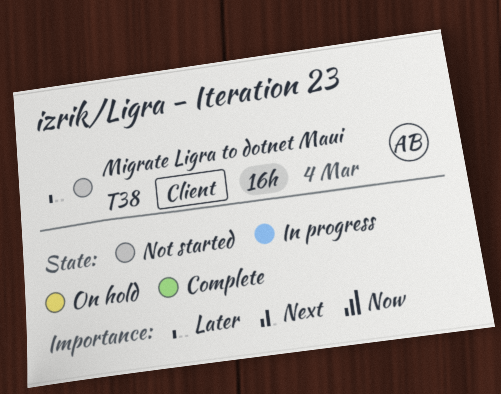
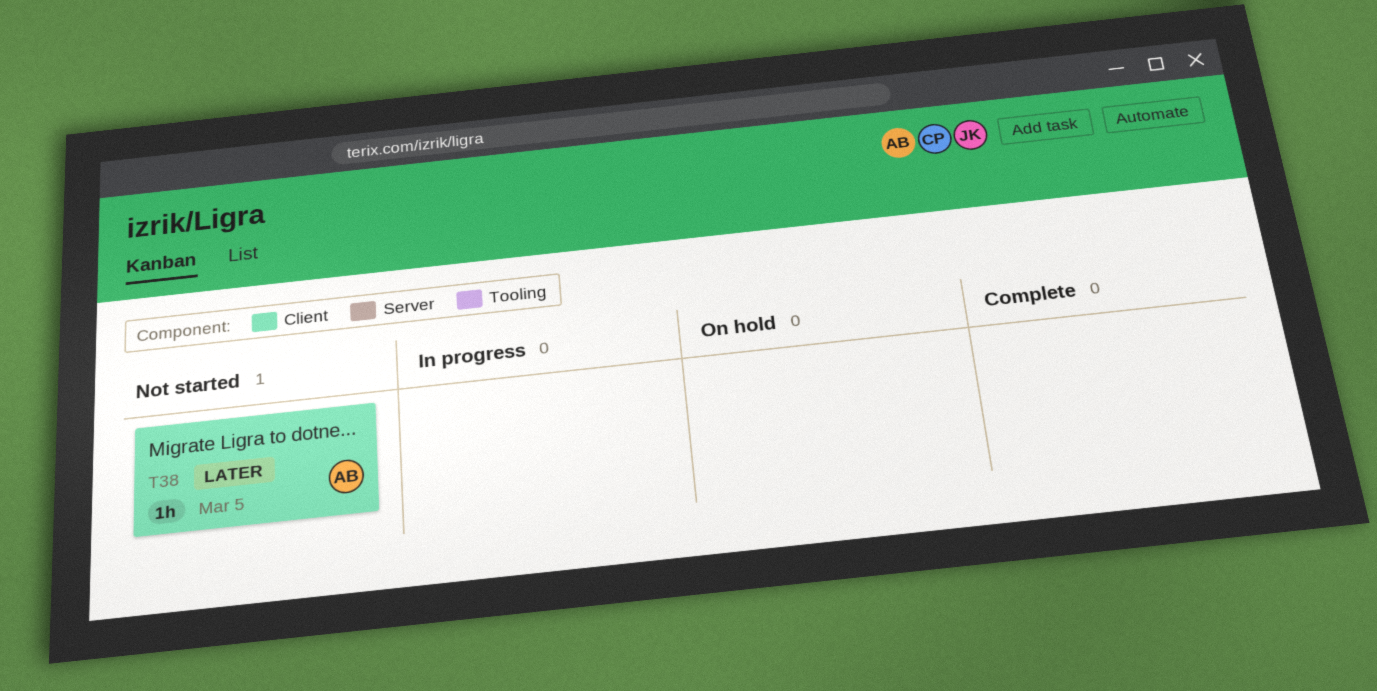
T38, estimate: 16h -> 1h
T38, due: Mar 4 -> Mar 5

